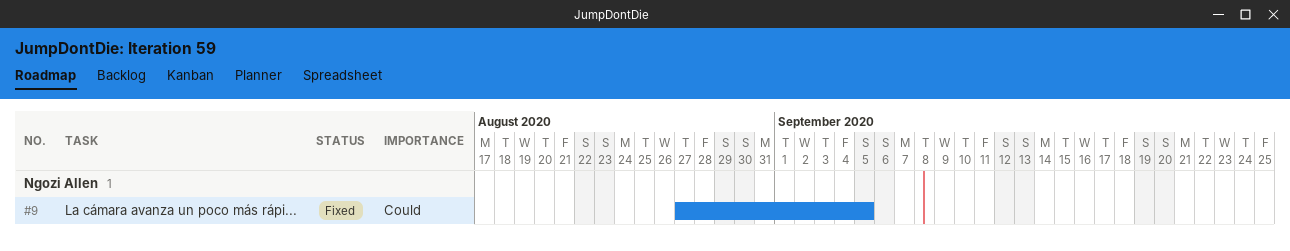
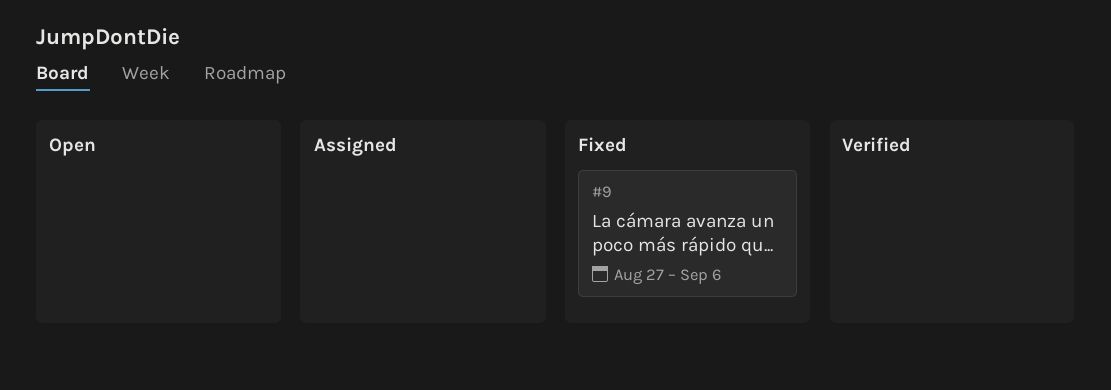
#9, due: Sep 5 -> Sep 6

